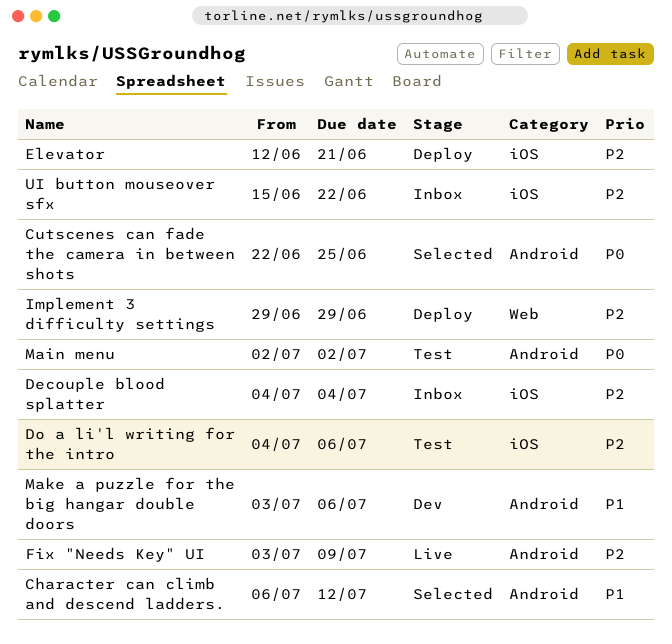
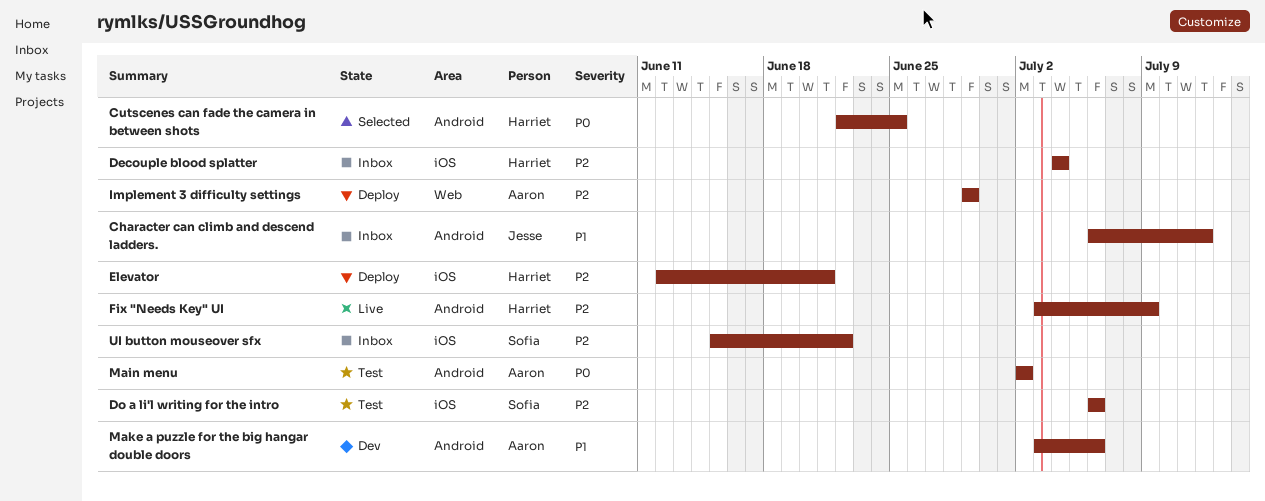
Character can climb and descend ladders., status: Selected -> Inbox
Do a li'l writing for the intro, start: Jul 4 -> Jul 6

